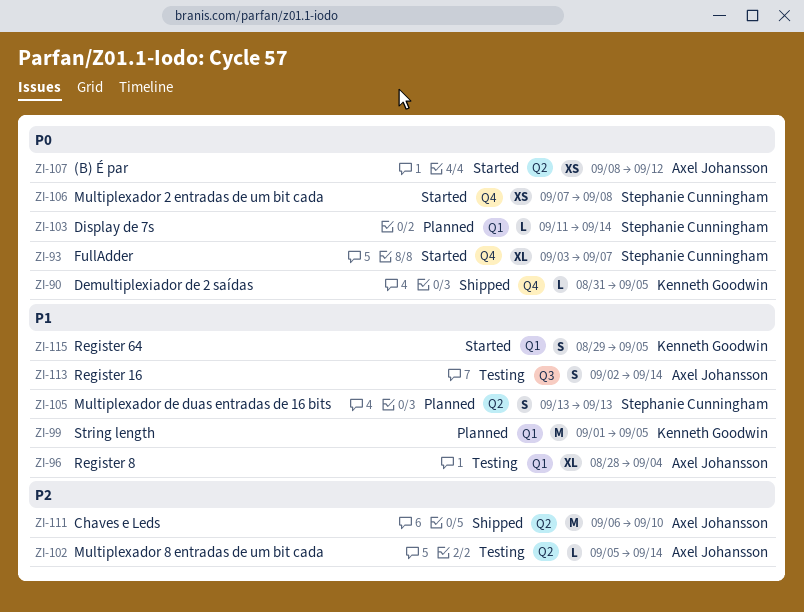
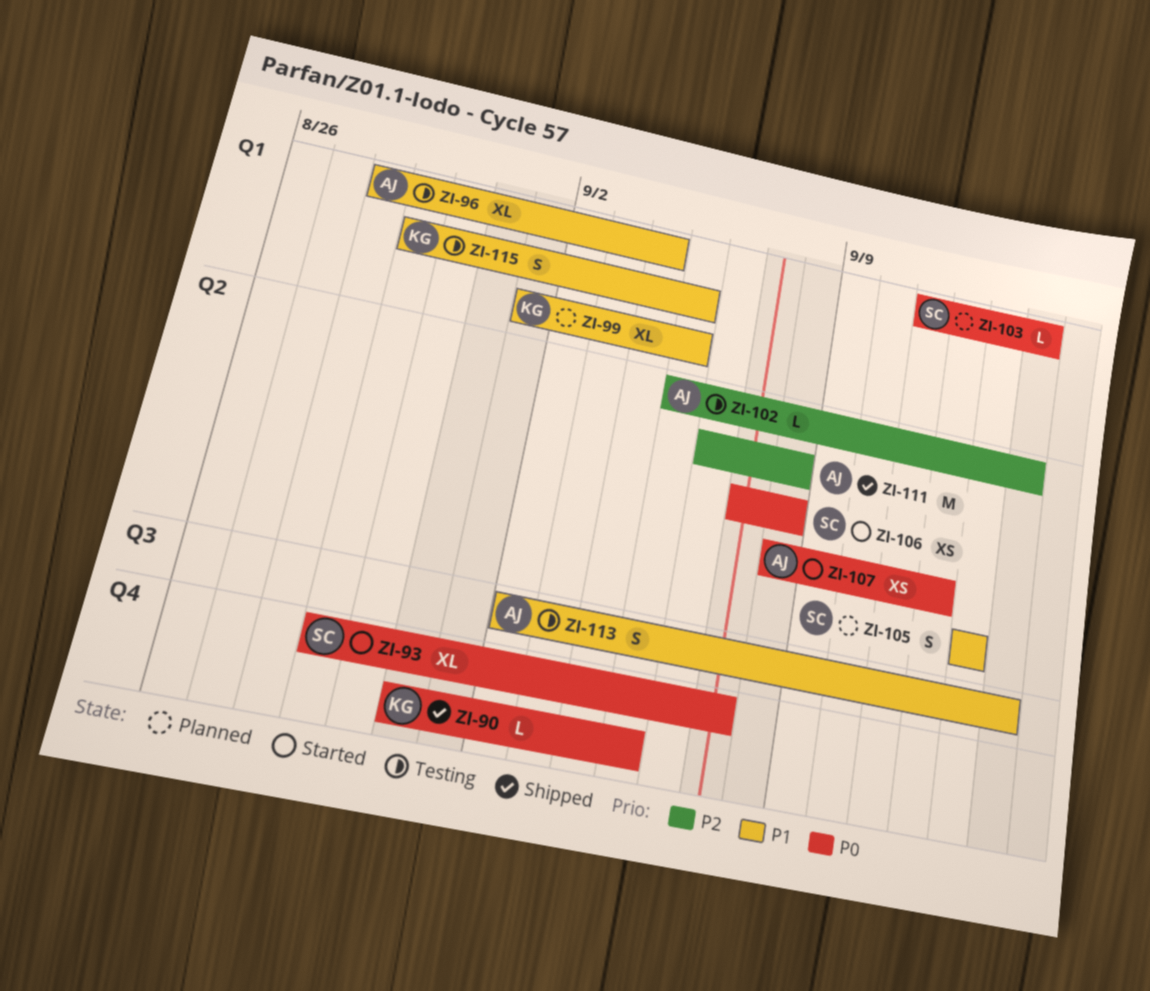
ZI-93, start: Sep 3 -> Aug 29
ZI-99, estimate: M -> XL
ZI-106, label: Q4 -> Q2
ZI-111, due: Sep 10 -> Sep 8
ZI-115, status: Started -> Testing

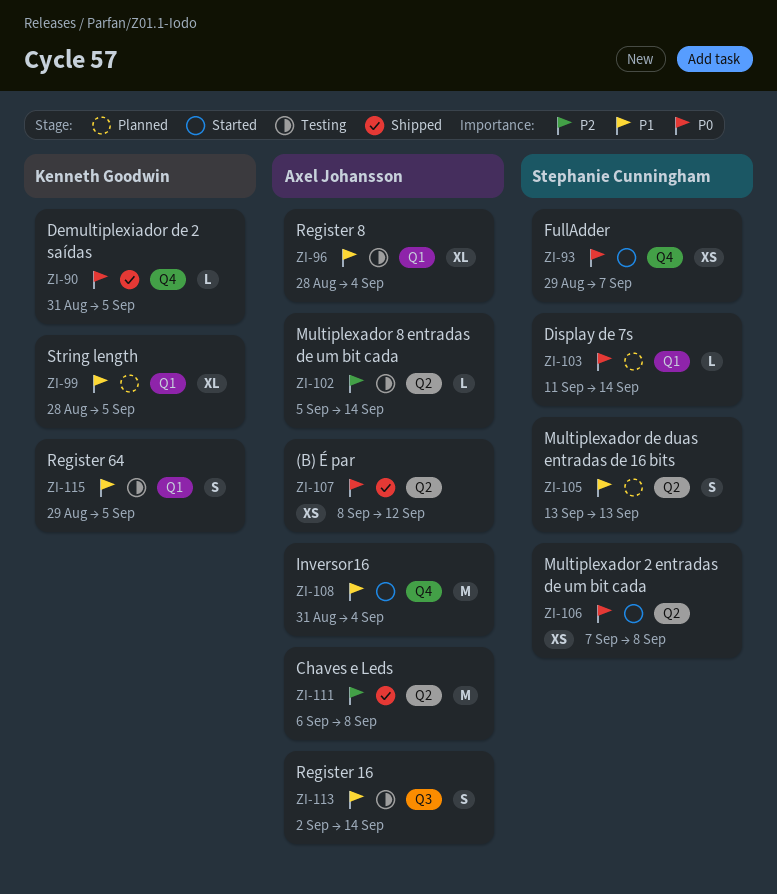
ZI-93, estimate: XL -> XS
ZI-99, start: Sep 1 -> Aug 28
ZI-107, status: Started -> Shipped
ZI-108: none -> present

